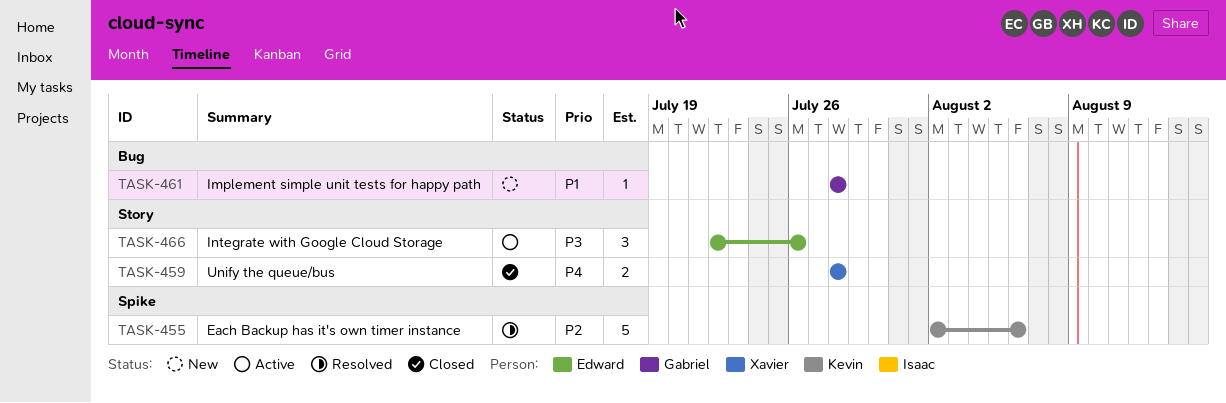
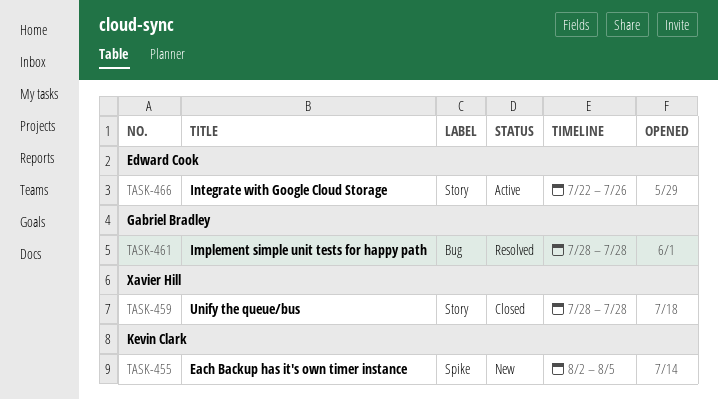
TASK-455, status: Resolved -> New
TASK-455, due: Aug 6 -> Aug 5
TASK-461, status: New -> Resolved

